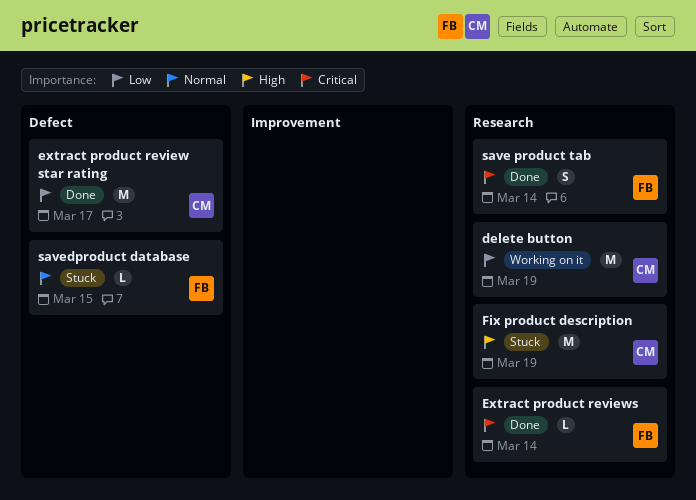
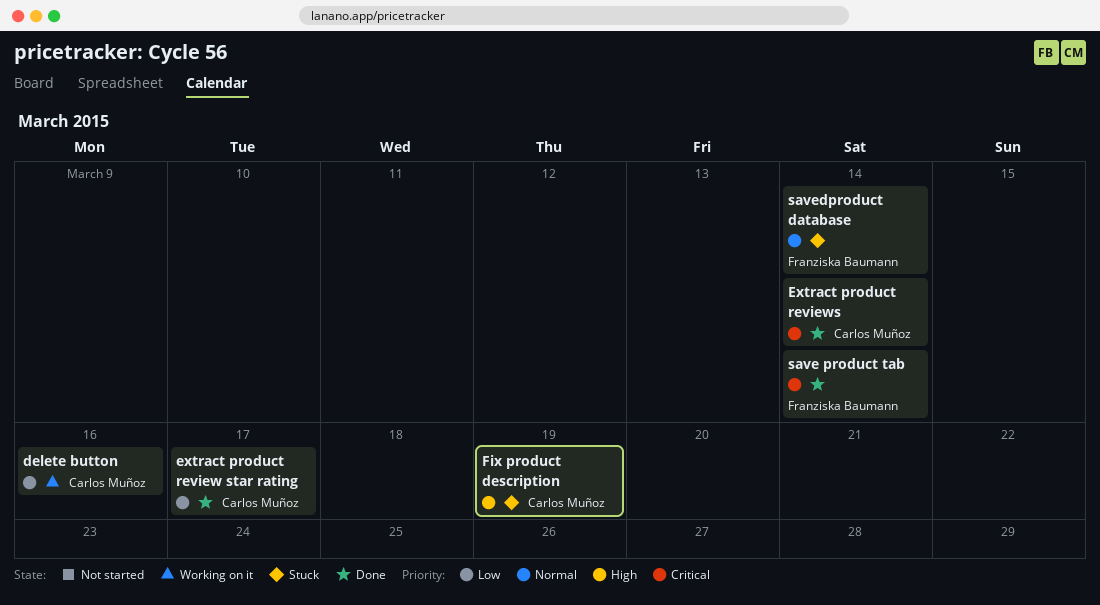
delete button, due: Mar 19 -> Mar 16
Extract product reviews, owner: Franziska Baumann -> Carlos Muñoz
savedproduct database, due: Mar 15 -> Mar 14

